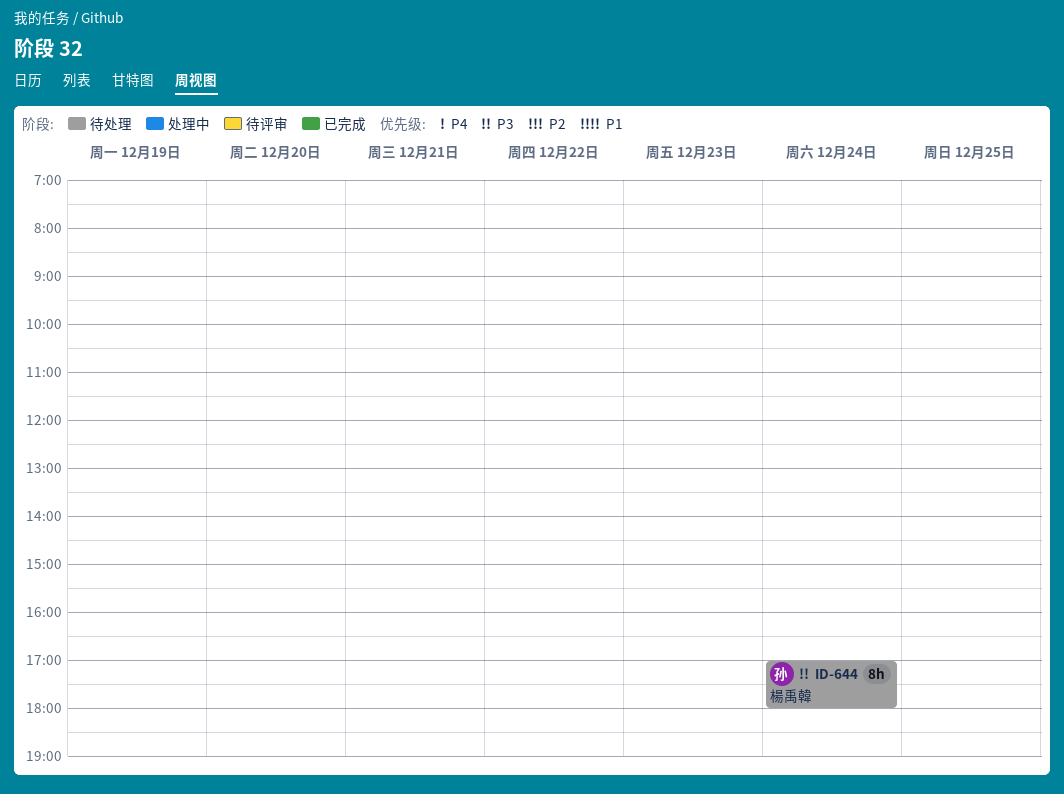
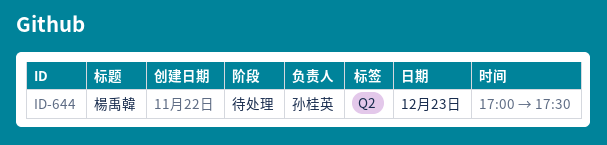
ID-644, day: Dec 24 -> Dec 23
ID-644, ends: 18:00 -> 17:30

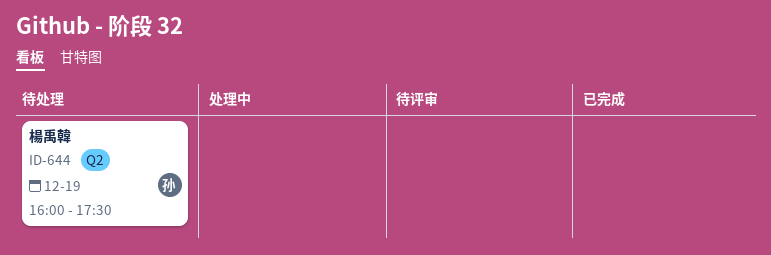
ID-644, day: Dec 23 -> Dec 19
ID-644, begins: 17:00 -> 16:00

